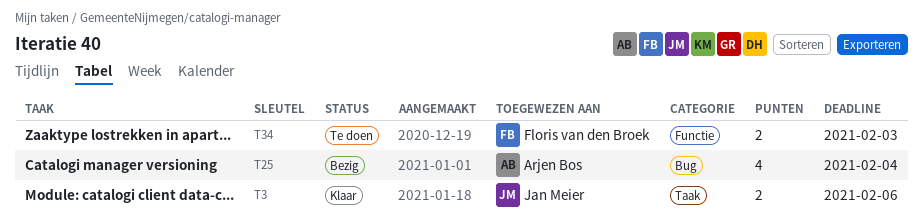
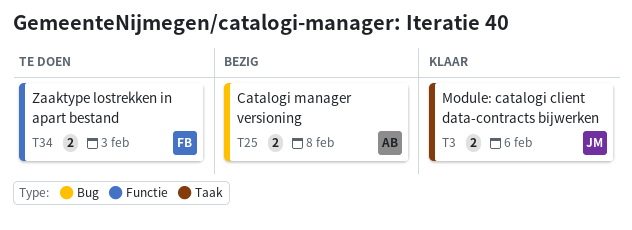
T25, estimate: 4 -> 2
T25, due: Feb 4 -> Feb 8

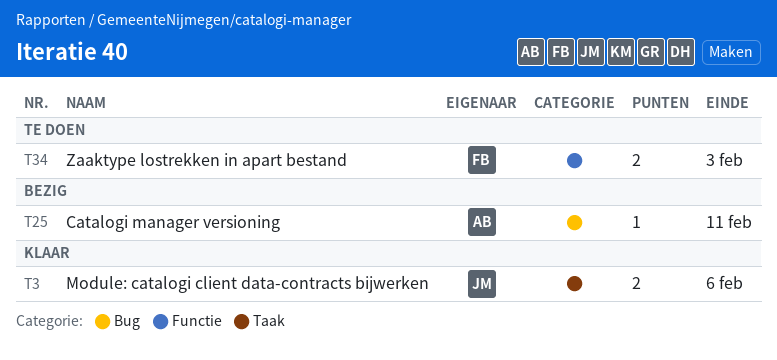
T25, estimate: 2 -> 1
T25, due: Feb 8 -> Feb 11

